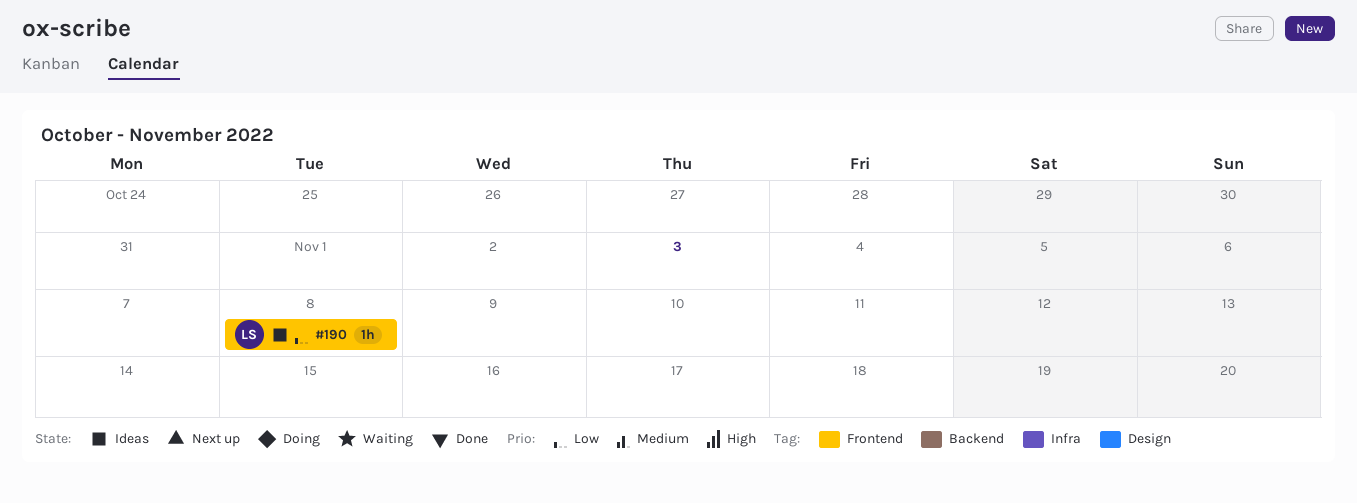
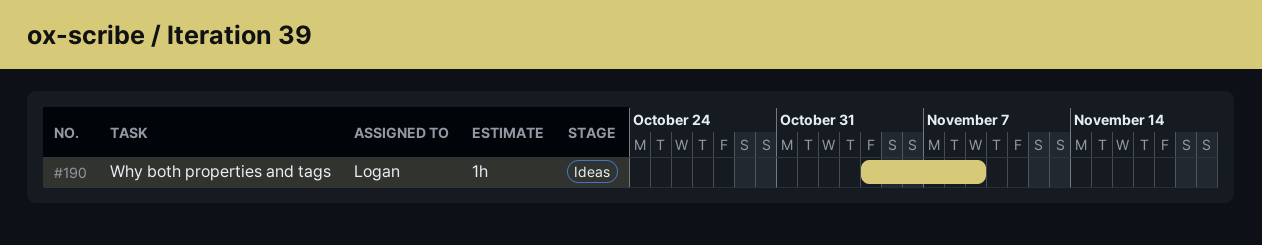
#190, start: Nov 8 -> Nov 4
#190, due: Nov 8 -> Nov 9

